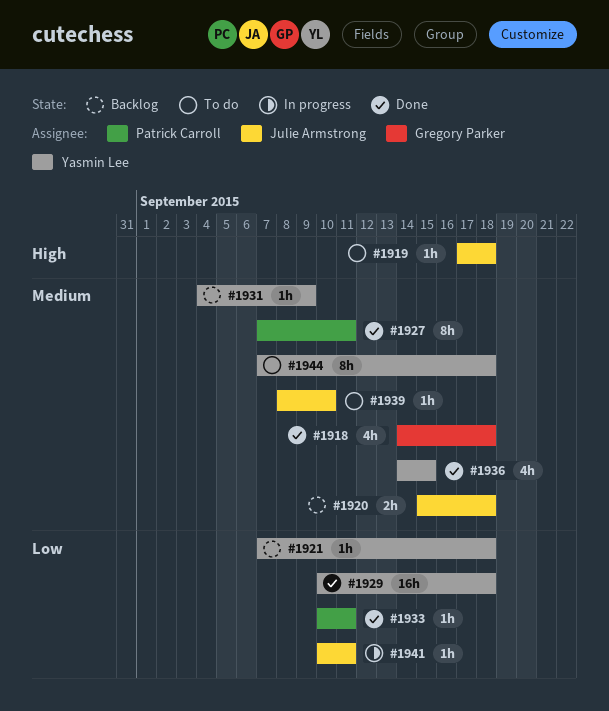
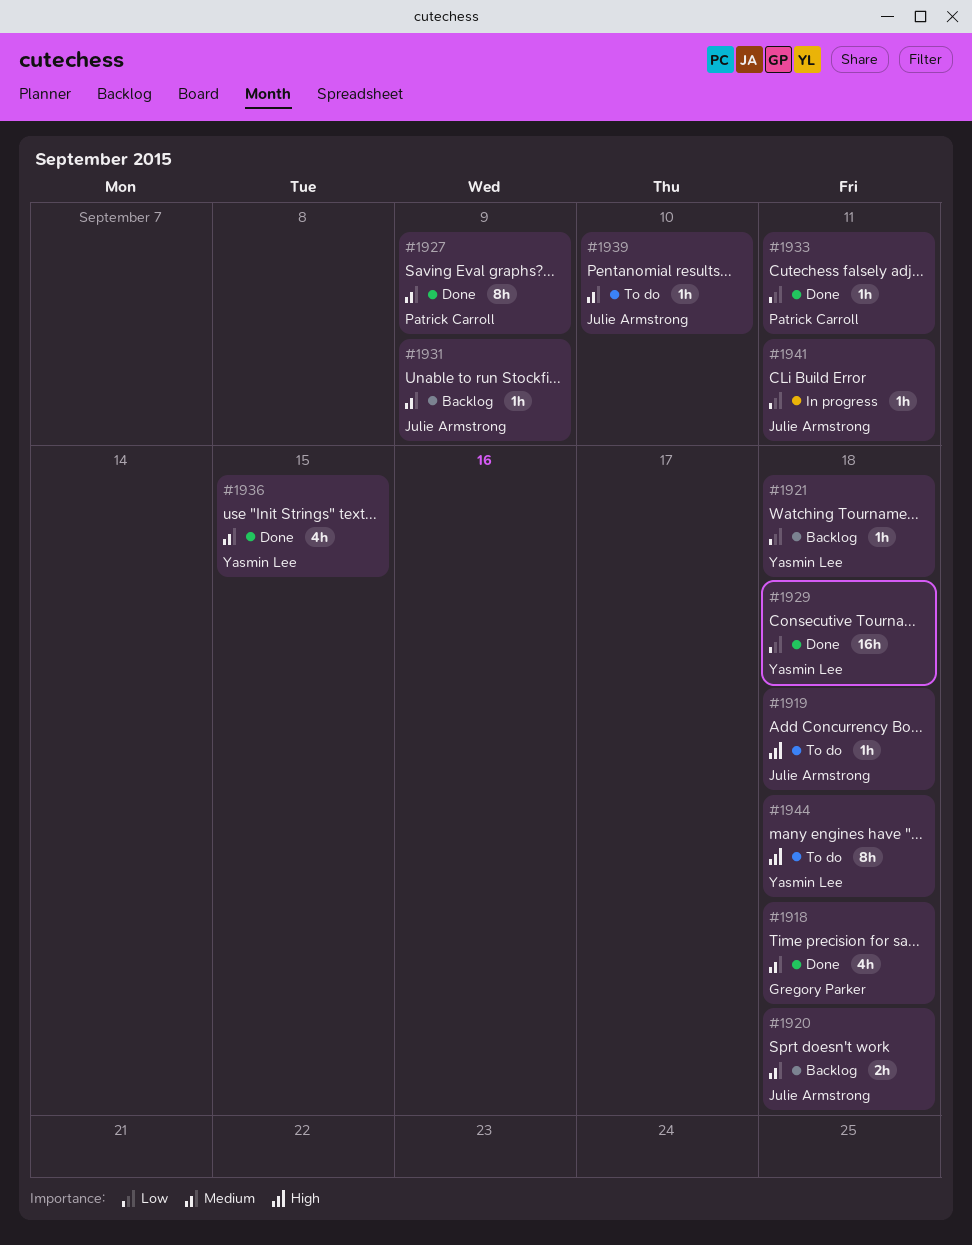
#1927, due: Sep 11 -> Sep 9
#1931, owner: Yasmin Lee -> Julie Armstrong
#1944, priority: Medium -> High

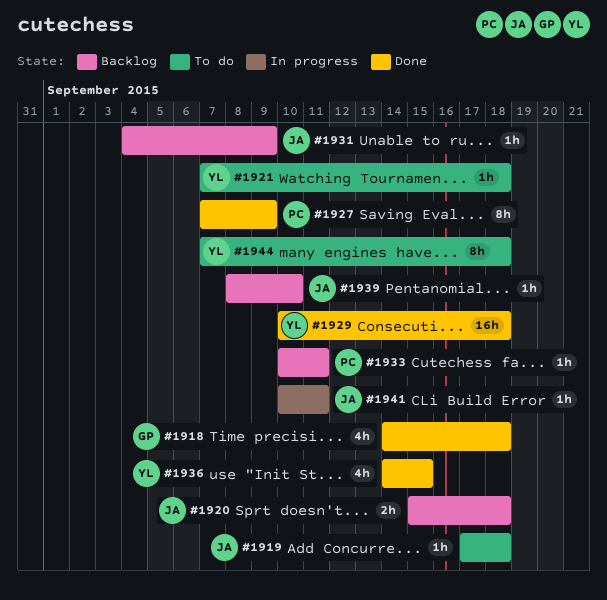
#1921, status: Backlog -> To do
#1933, status: Done -> Backlog
#1939, status: To do -> Backlog

